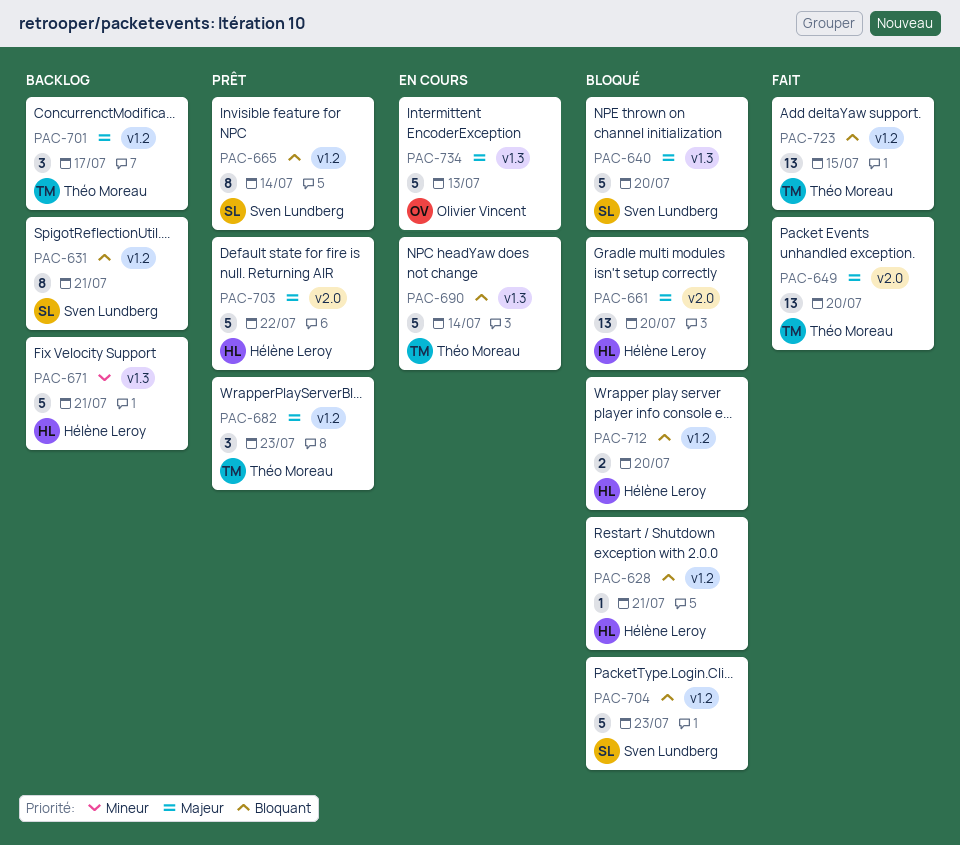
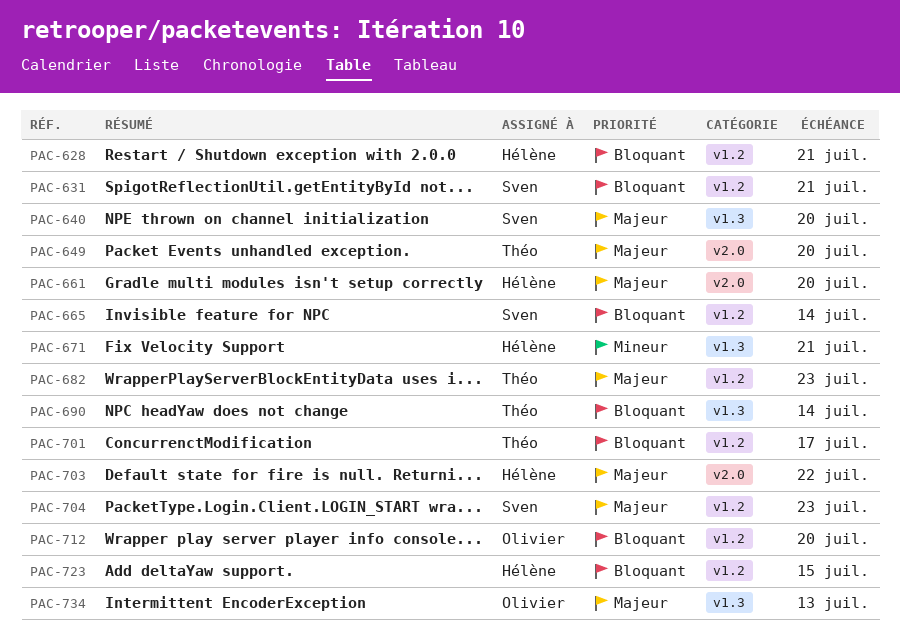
PAC-701, priority: Majeur -> Bloquant
PAC-704, priority: Bloquant -> Majeur
PAC-712, owner: Hélène Leroy -> Olivier Vincent
PAC-723, owner: Théo Moreau -> Hélène Leroy

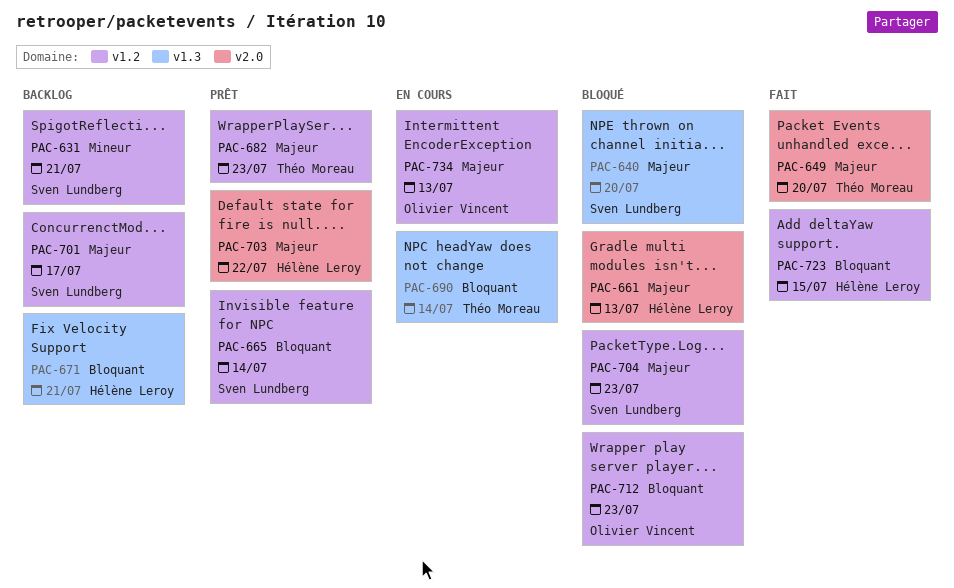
PAC-628: present -> none
PAC-631, priority: Bloquant -> Mineur
PAC-661, due: Jul 20 -> Jul 13
PAC-671, priority: Mineur -> Bloquant
PAC-701, owner: Théo Moreau -> Sven Lundberg
PAC-701, priority: Bloquant -> Majeur
PAC-712, due: Jul 20 -> Jul 23
PAC-734, label: v1.3 -> v1.2

